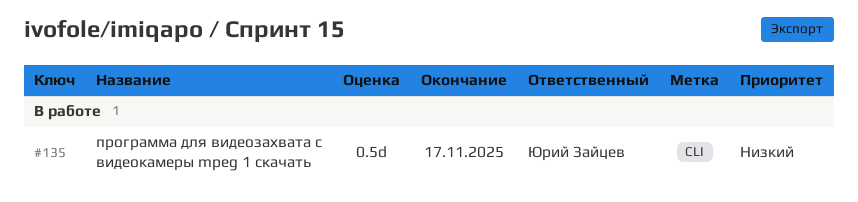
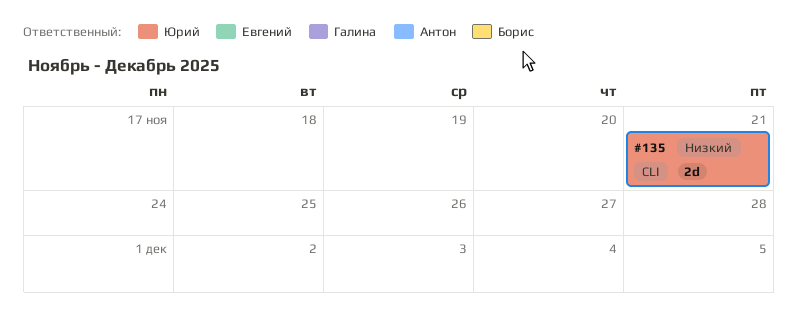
#135, estimate: 0.5d -> 2d
#135, due: Nov 17 -> Nov 21

